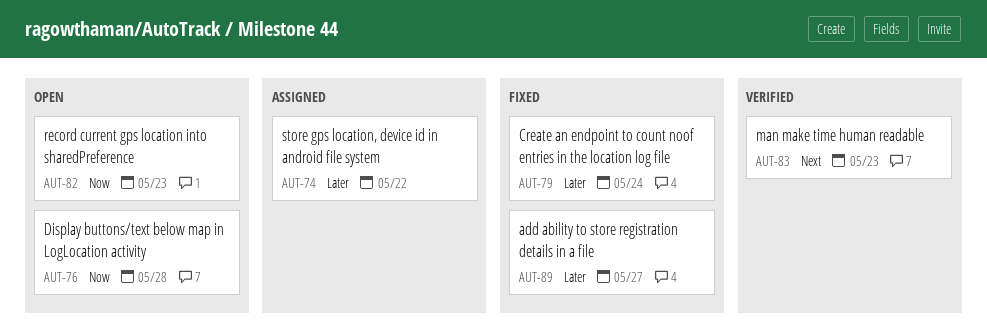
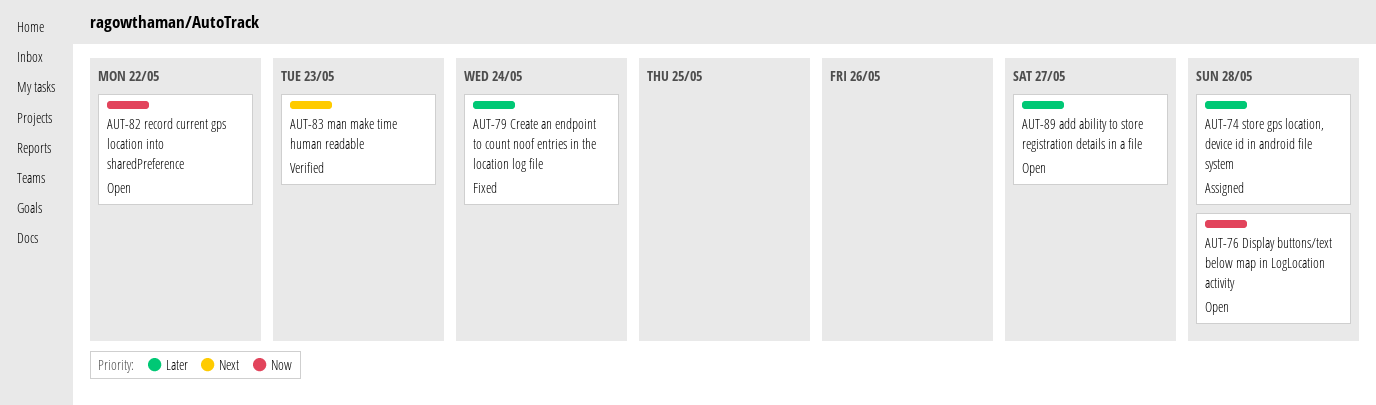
AUT-74, due: May 22 -> May 28
AUT-82, due: May 23 -> May 22
AUT-89, status: Fixed -> Open

